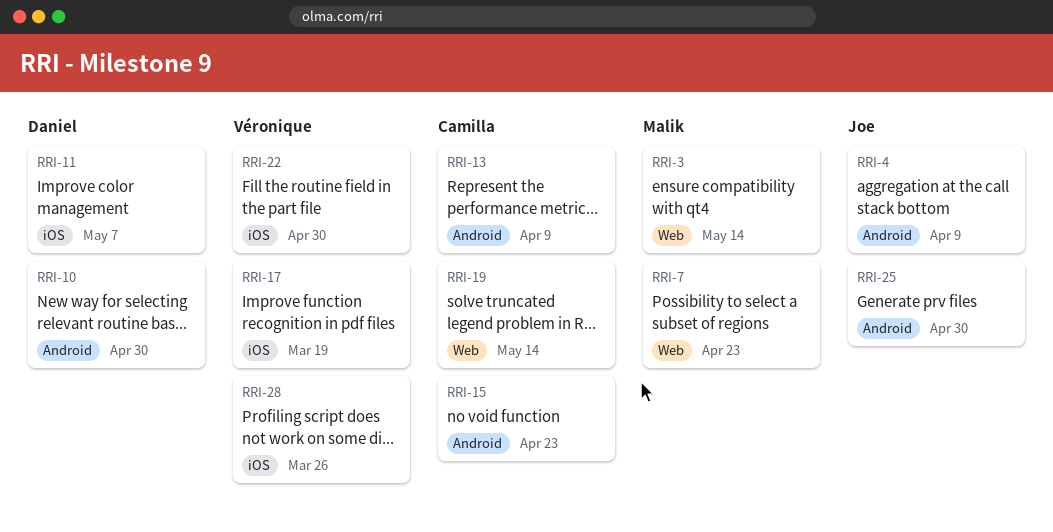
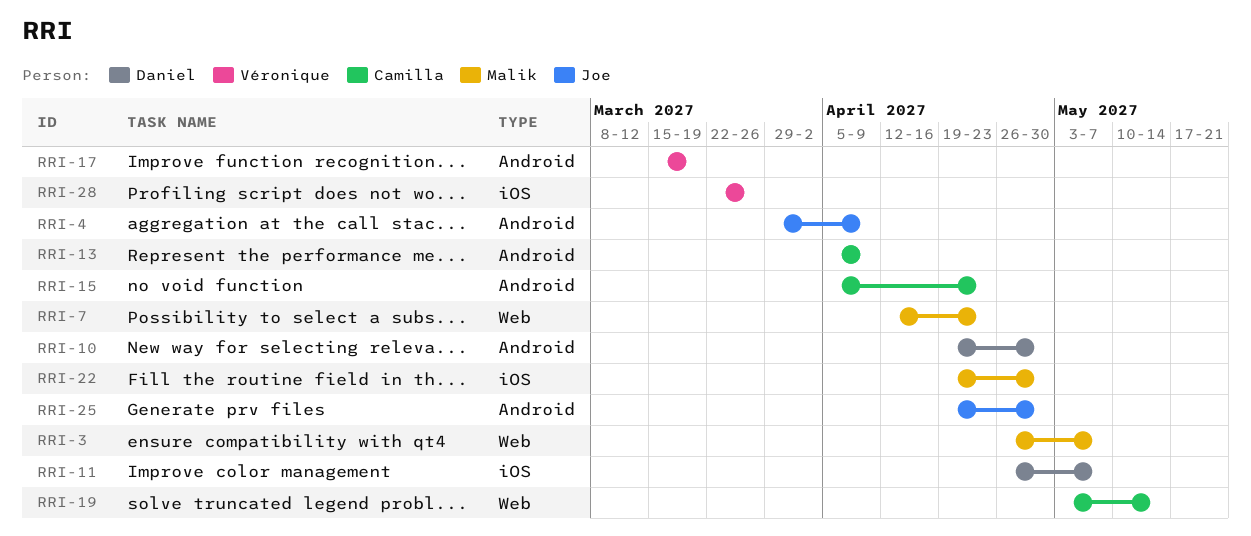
RRI-3, due: May 14 -> May 7
RRI-17, label: iOS -> Android
RRI-22, owner: Véronique -> Malik

